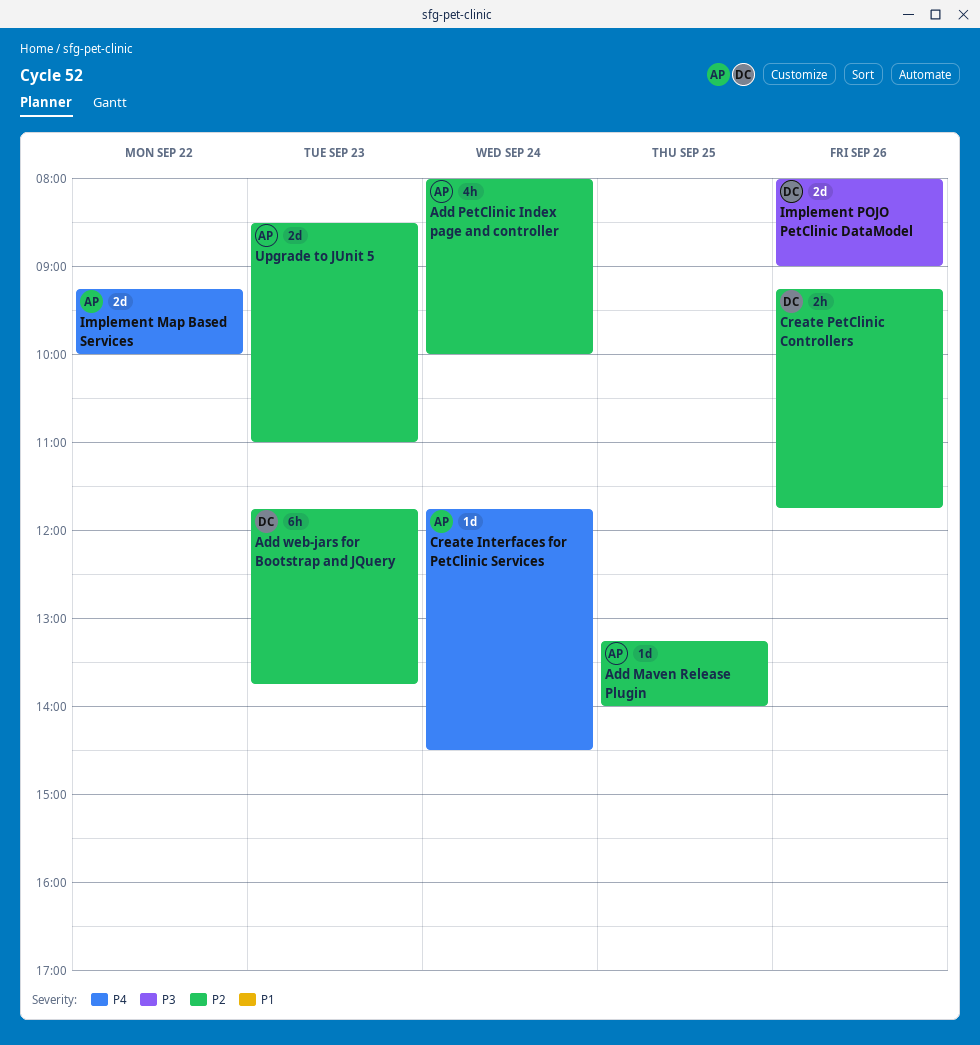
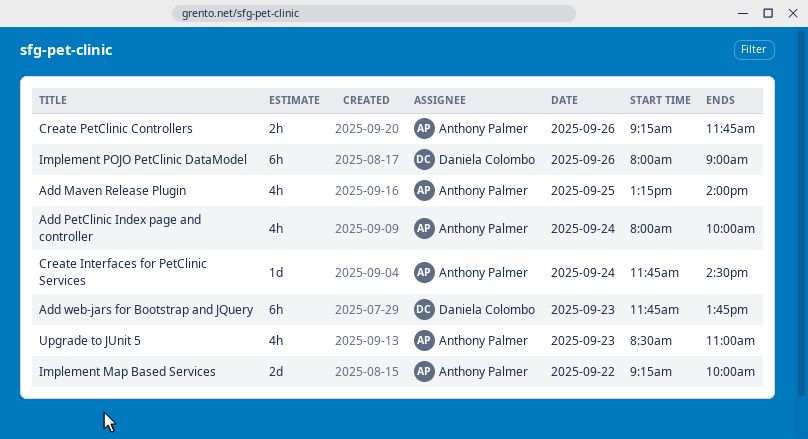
Add Maven Release Plugin, estimate: 1d -> 4h
Create PetClinic Controllers, owner: Daniela Colombo -> Anthony Palmer
Implement POJO PetClinic DataModel, estimate: 2d -> 6h
Upgrade to JUnit 5, estimate: 2d -> 4h

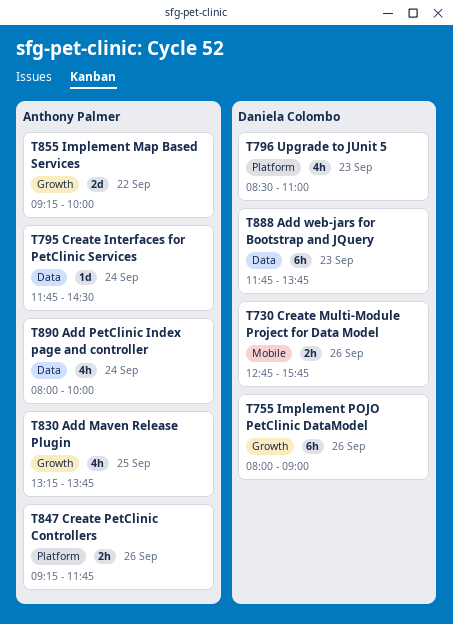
Add Maven Release Plugin, ends: 14:00 -> 13:45
Create Multi-Module Project for Data Model: none -> present
Upgrade to JUnit 5, owner: Anthony Palmer -> Daniela Colombo

